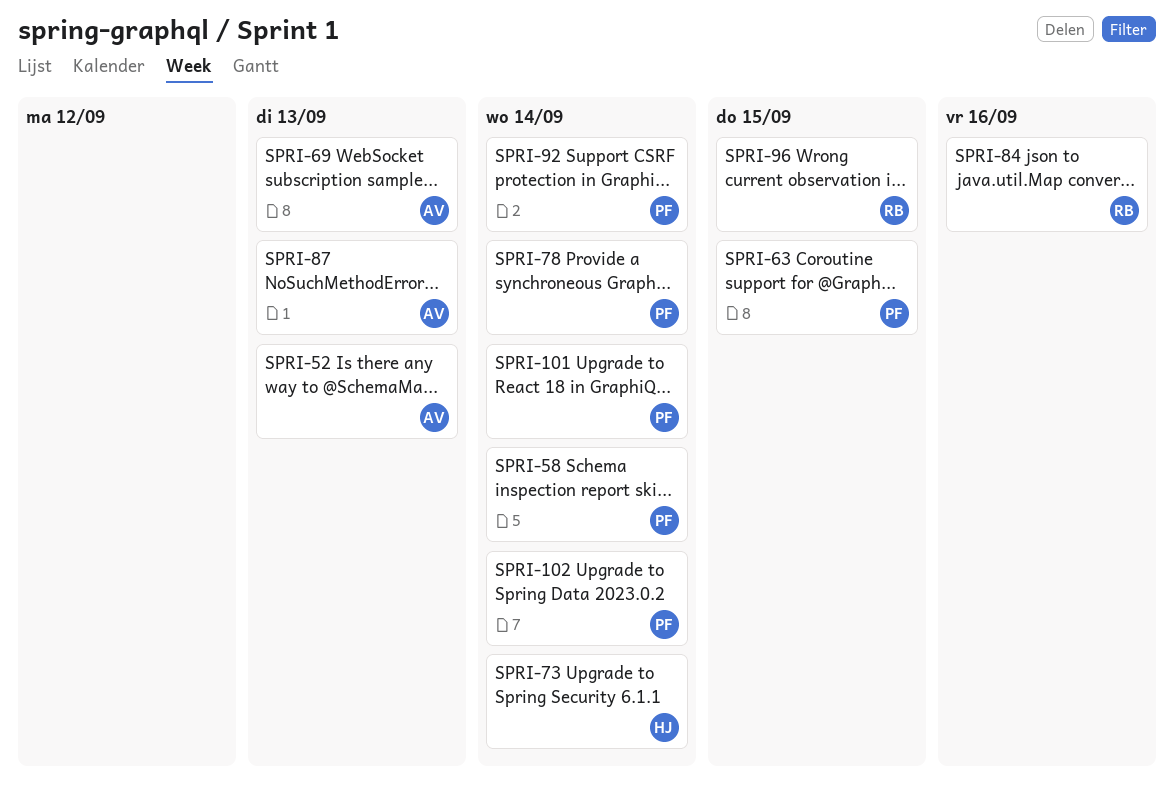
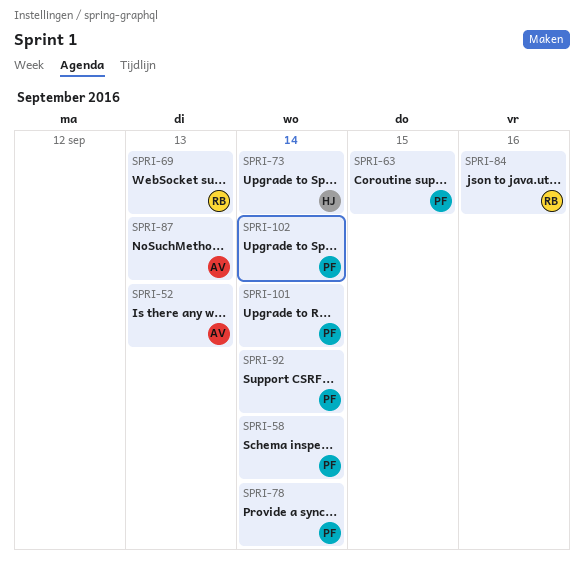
SPRI-69, owner: AV -> RB
SPRI-96: present -> none

